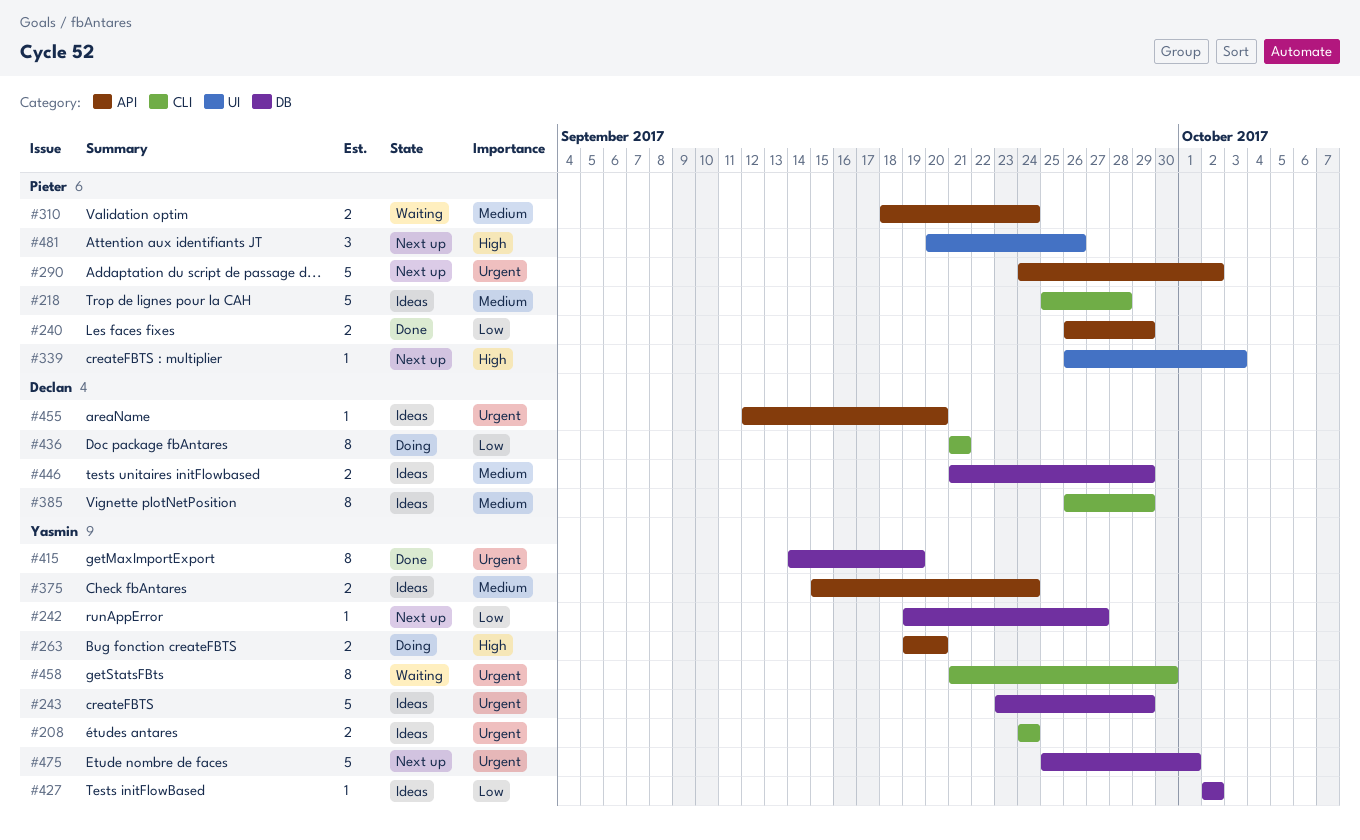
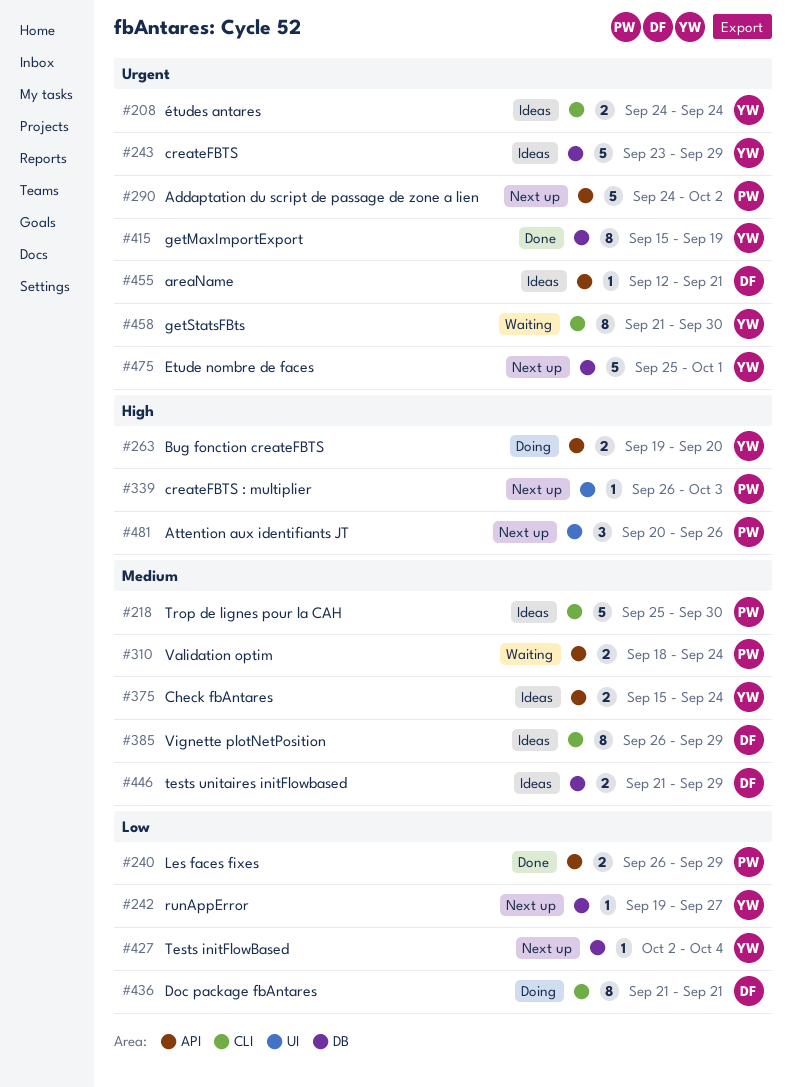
#218, due: Sep 28 -> Sep 30
#415, start: Sep 14 -> Sep 15
#427, status: Ideas -> Next up
#427, due: Oct 2 -> Oct 4
#455, due: Sep 20 -> Sep 21

